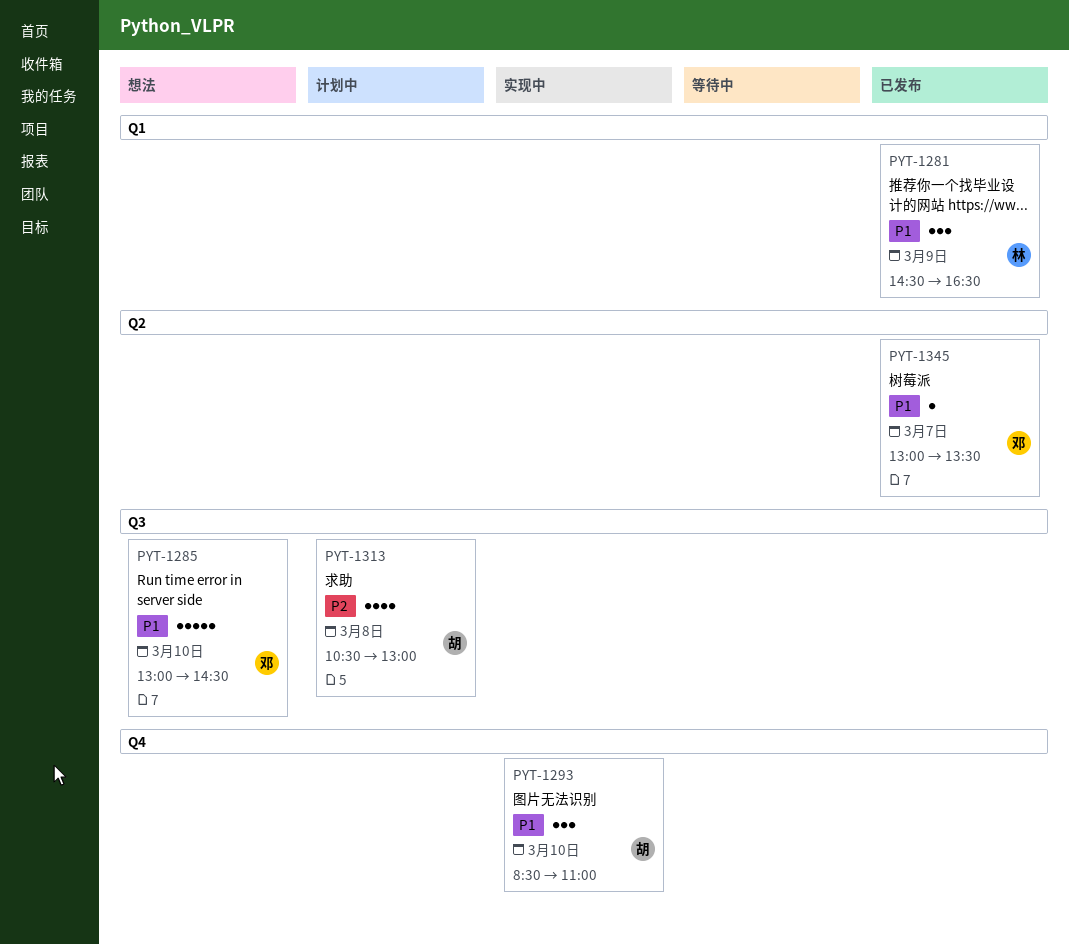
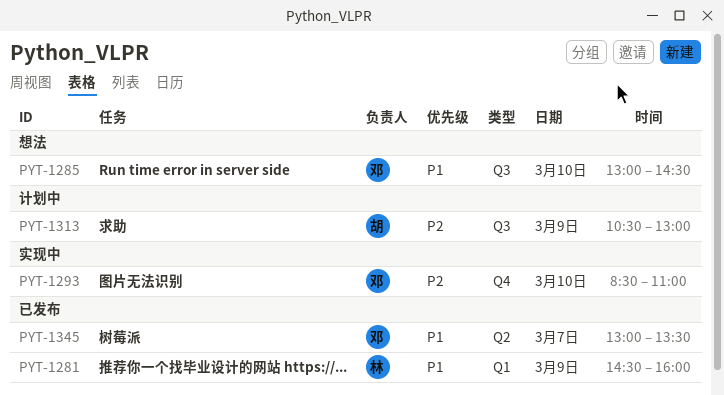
PYT-1281, ends: 16:30 -> 16:00
PYT-1293, owner: 胡 -> 邓
PYT-1293, priority: P1 -> P2
PYT-1313, day: Mar 8 -> Mar 9

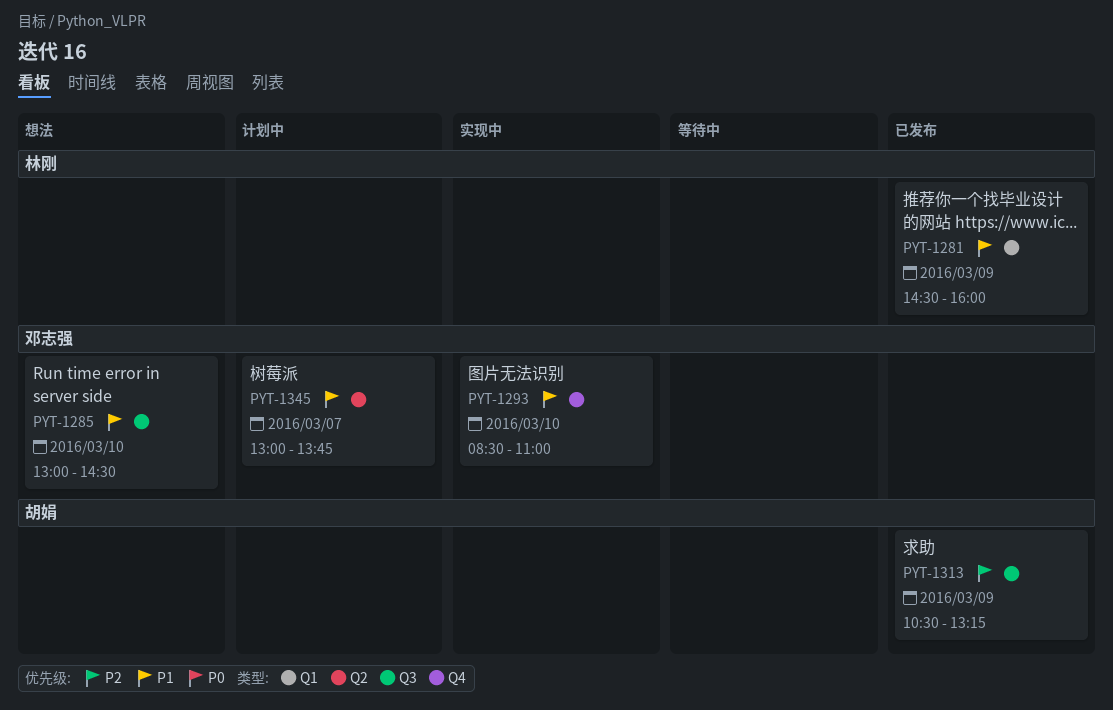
PYT-1293, priority: P2 -> P1
PYT-1313, status: 计划中 -> 已发布
PYT-1313, ends: 13:00 -> 13:15
PYT-1345, status: 已发布 -> 计划中
PYT-1345, ends: 13:30 -> 13:45

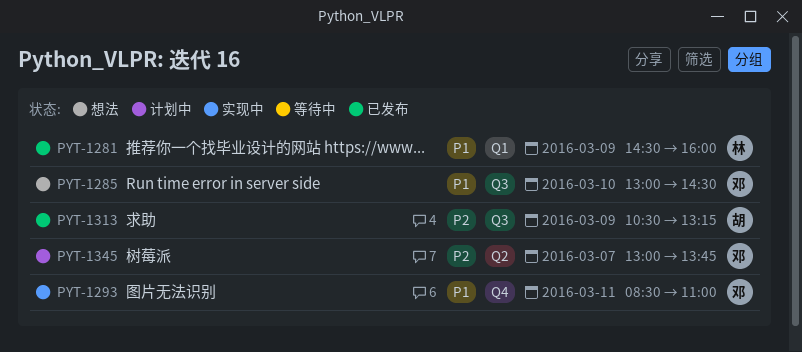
PYT-1293, day: Mar 10 -> Mar 11
PYT-1345, priority: P1 -> P2

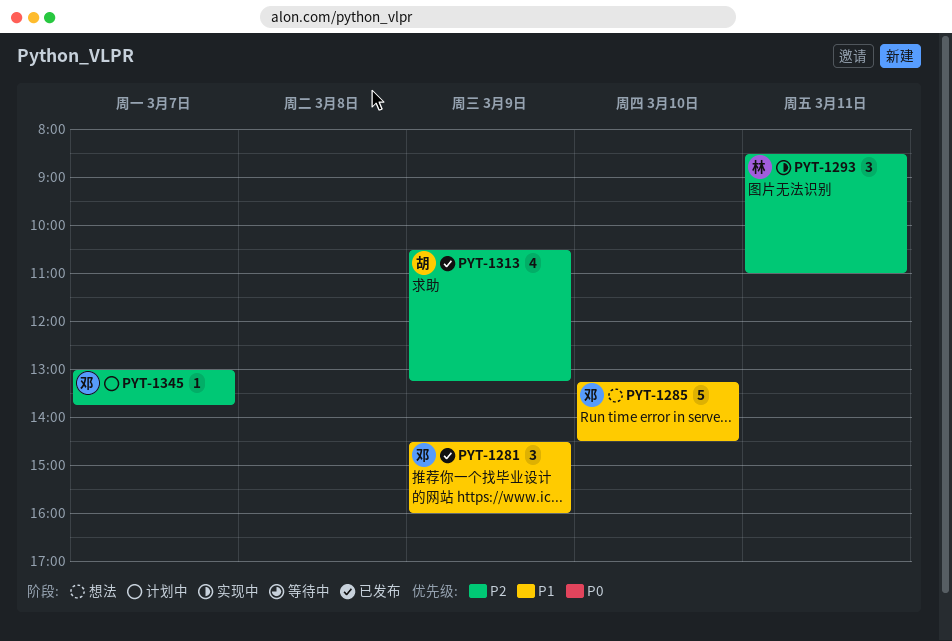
PYT-1281, owner: 林 -> 邓
PYT-1285, begins: 13:00 -> 13:15
PYT-1293, owner: 邓 -> 林
PYT-1293, priority: P1 -> P2

